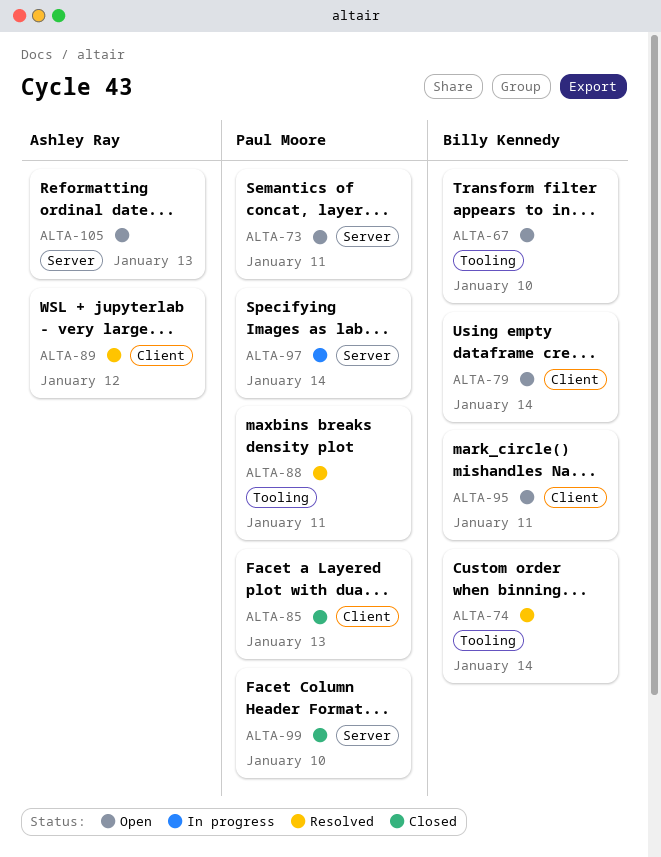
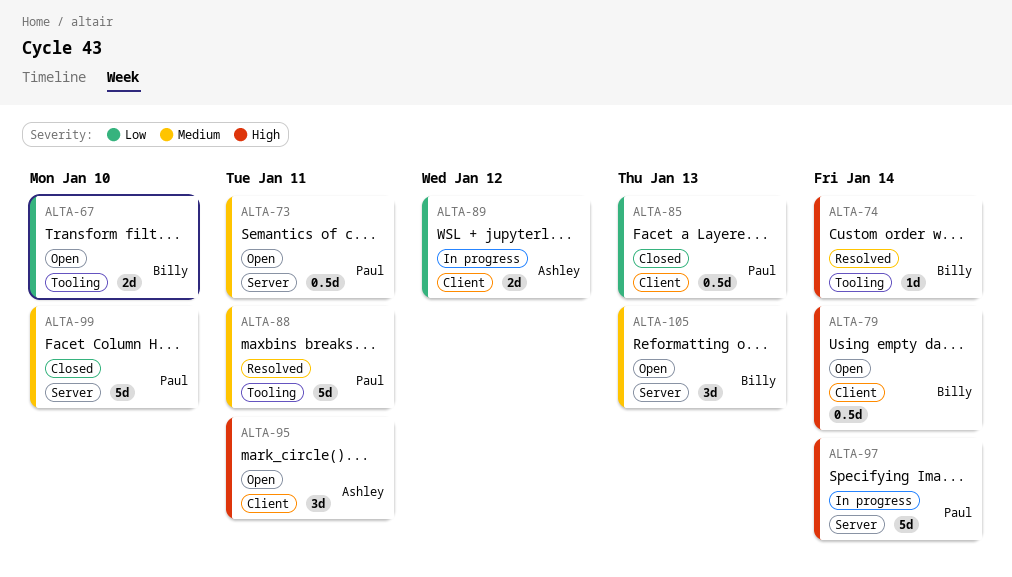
ALTA-89, status: Resolved -> In progress
ALTA-95, owner: Billy Kennedy -> Ashley Ray
ALTA-105, owner: Ashley Ray -> Billy Kennedy

